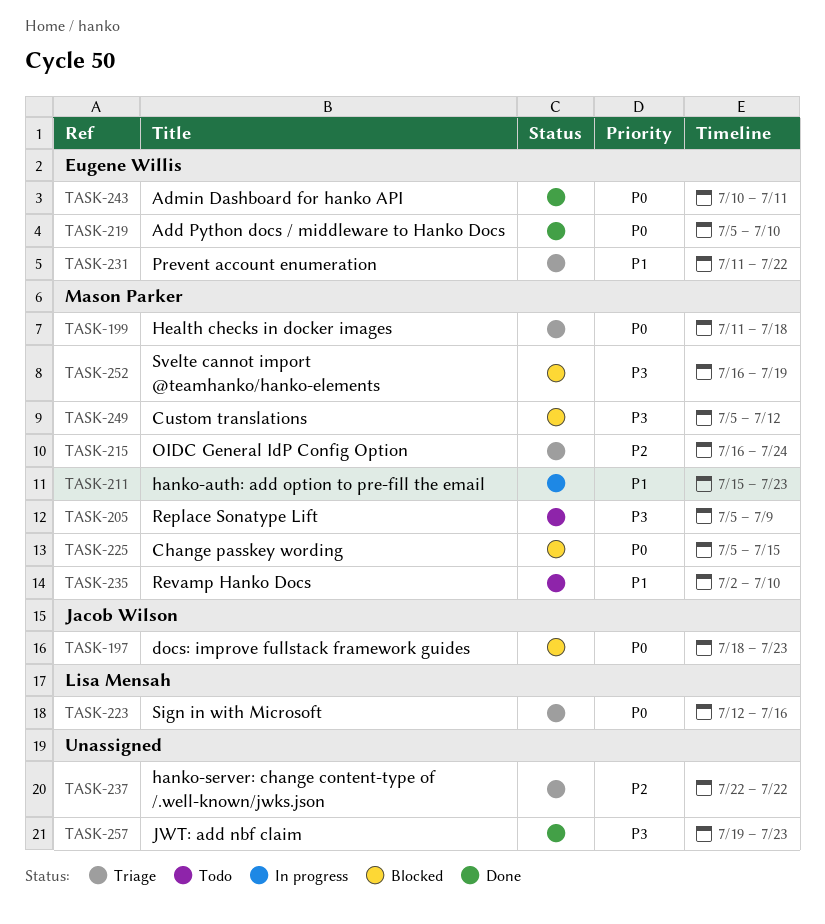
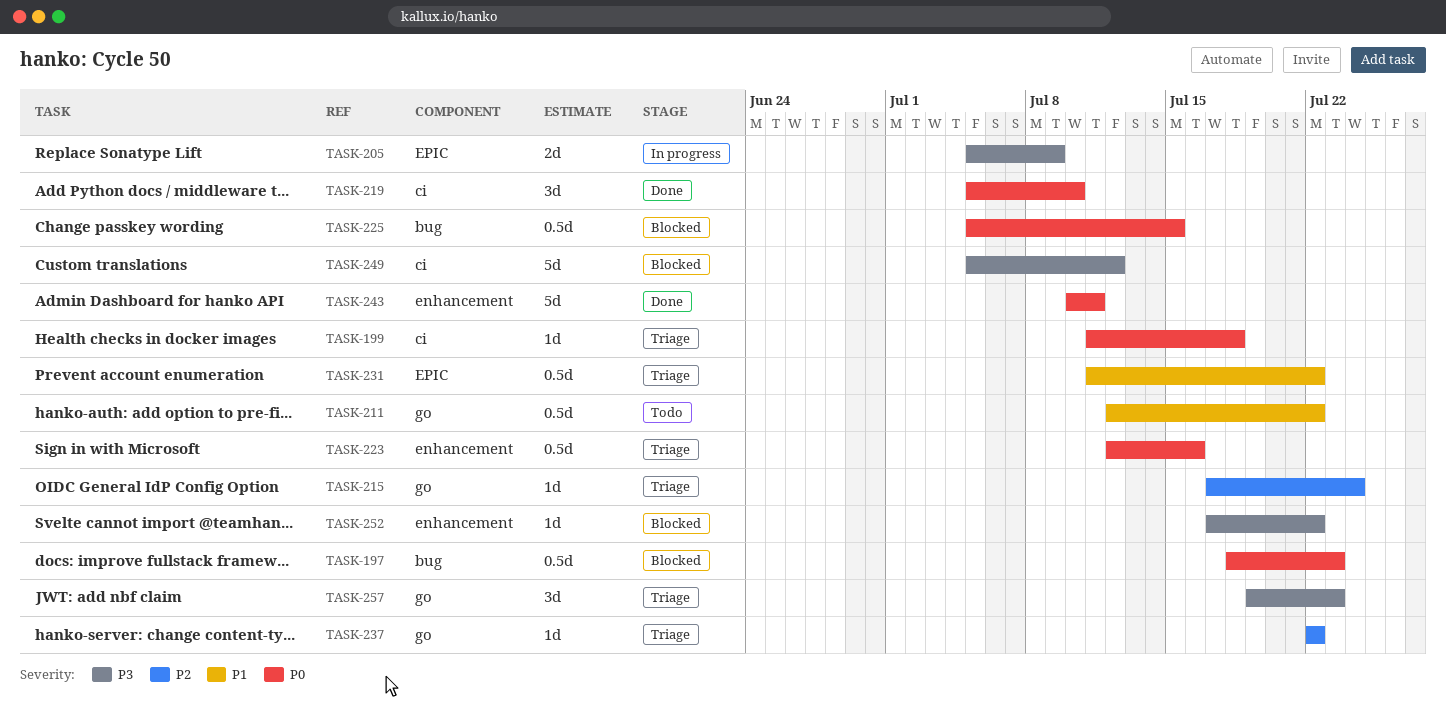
TASK-205, status: Todo -> In progress
TASK-211, status: In progress -> Todo
TASK-211, start: Jul 15 -> Jul 12
TASK-211, due: Jul 23 -> Jul 22
TASK-215, start: Jul 16 -> Jul 17
TASK-235: present -> none
TASK-252, start: Jul 16 -> Jul 17
TASK-252, due: Jul 19 -> Jul 22
TASK-257, status: Done -> Triage

